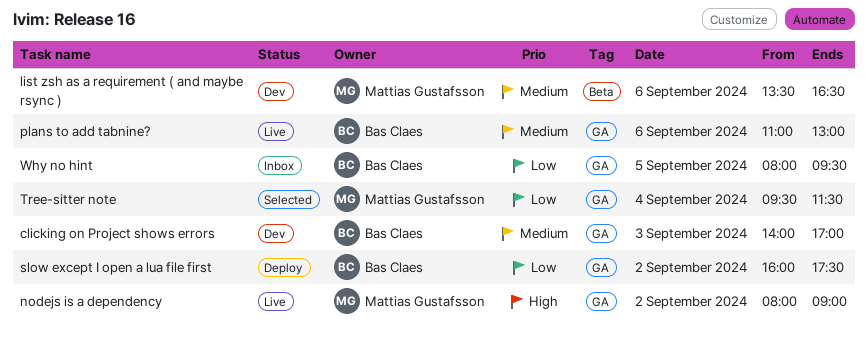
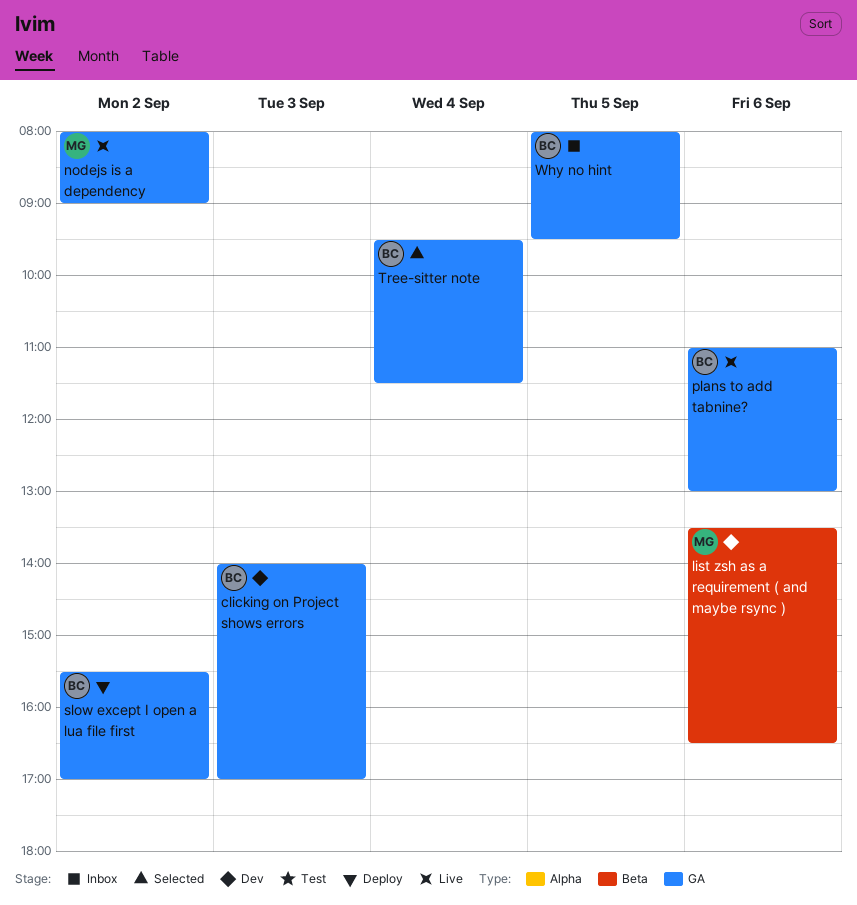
slow except I open a lua file first, begins: 16:00 -> 15:30
slow except I open a lua file first, ends: 17:30 -> 17:00
Tree-sitter note, owner: Mattias Gustafsson -> Bas Claes

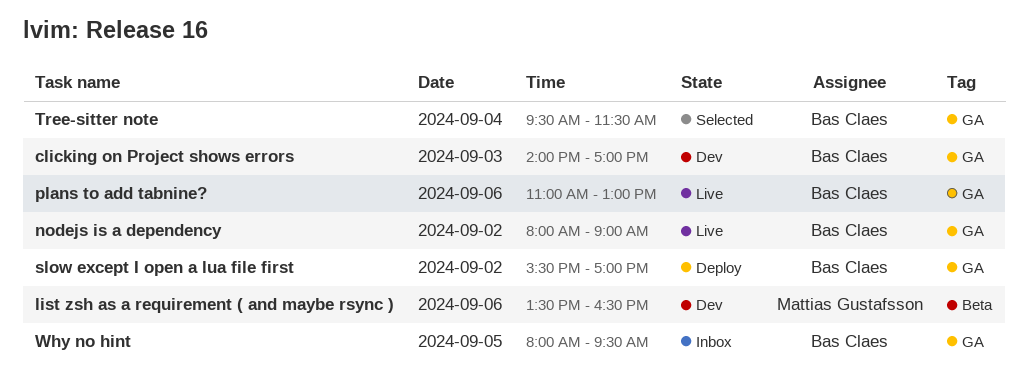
nodejs is a dependency, owner: Mattias Gustafsson -> Bas Claes

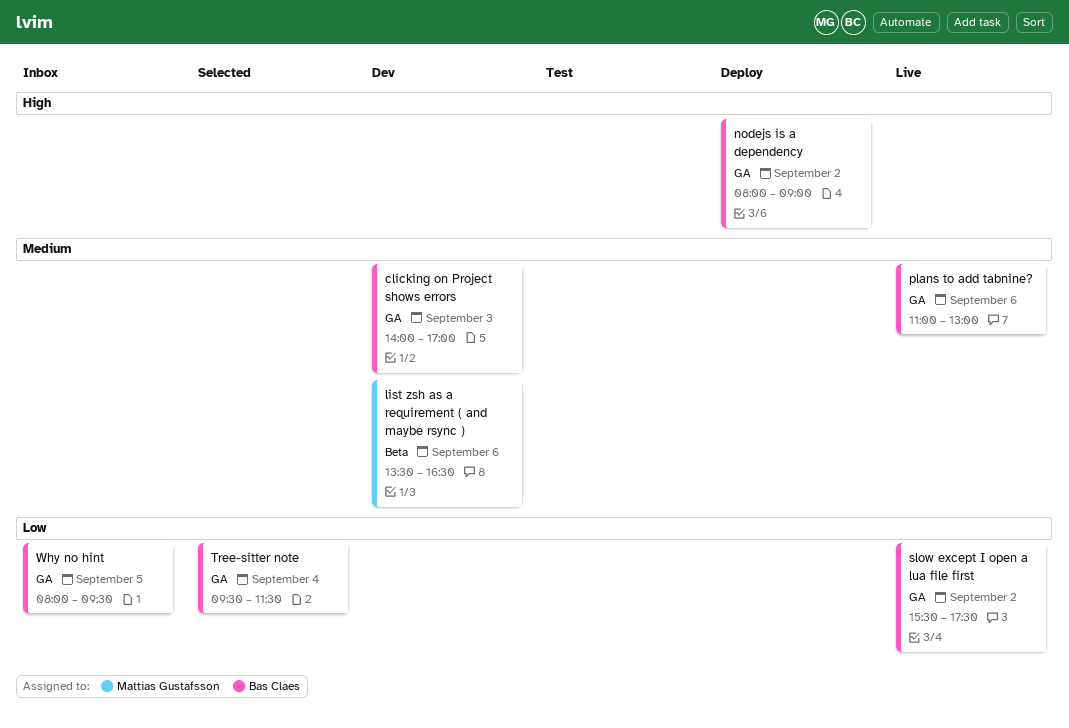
nodejs is a dependency, status: Live -> Deploy
slow except I open a lua file first, status: Deploy -> Live
slow except I open a lua file first, ends: 17:00 -> 17:30

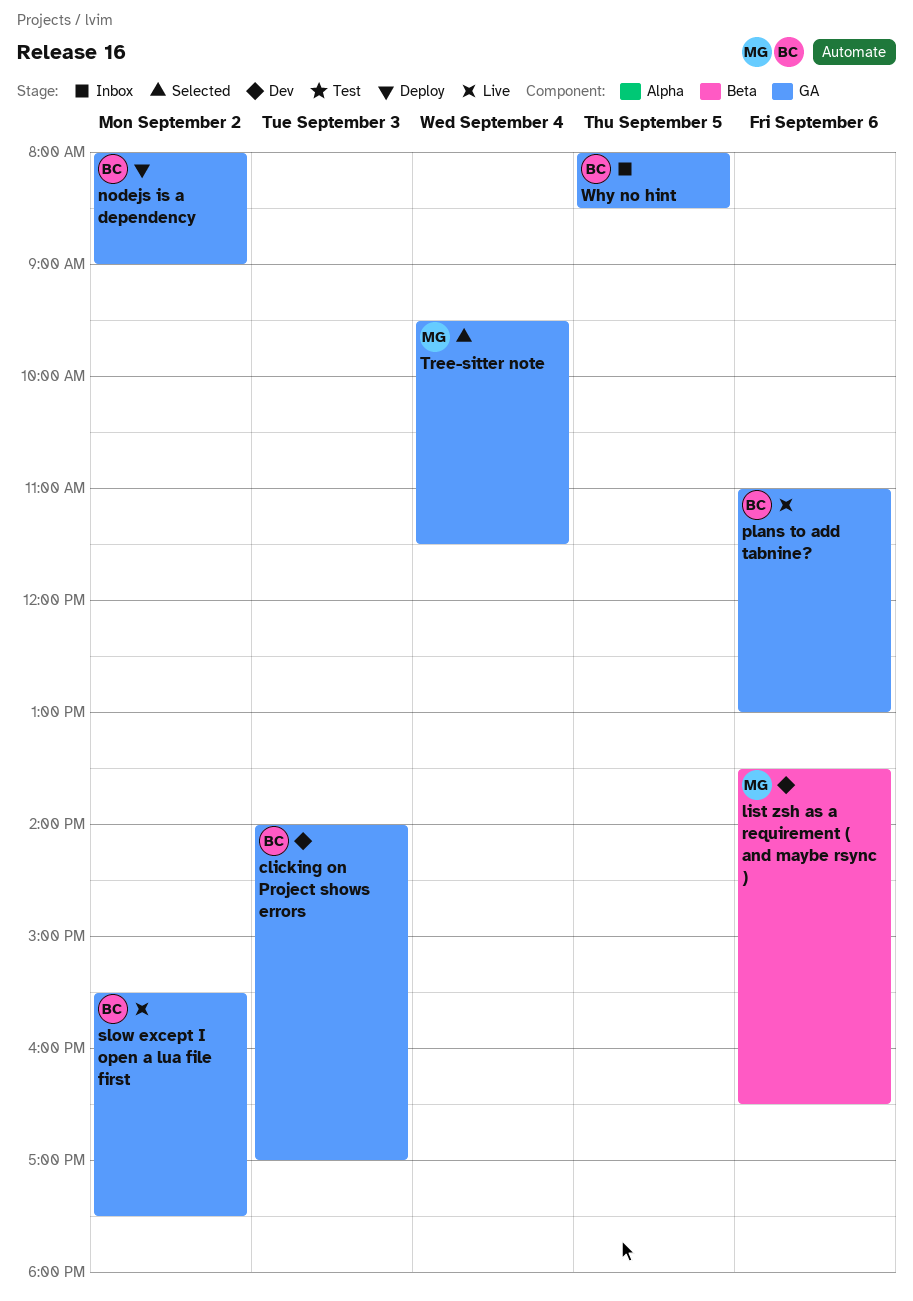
Tree-sitter note, owner: Bas Claes -> Mattias Gustafsson
Why no hint, ends: 09:30 -> 08:30

